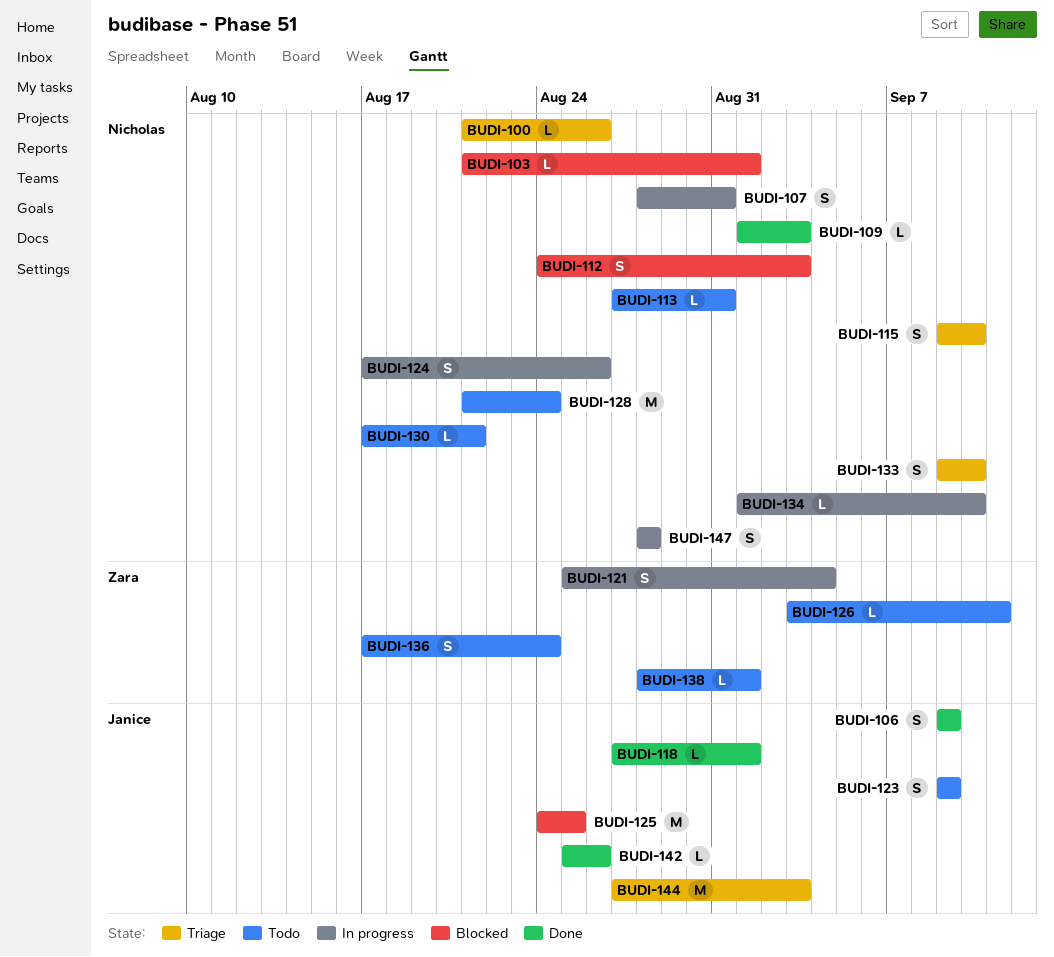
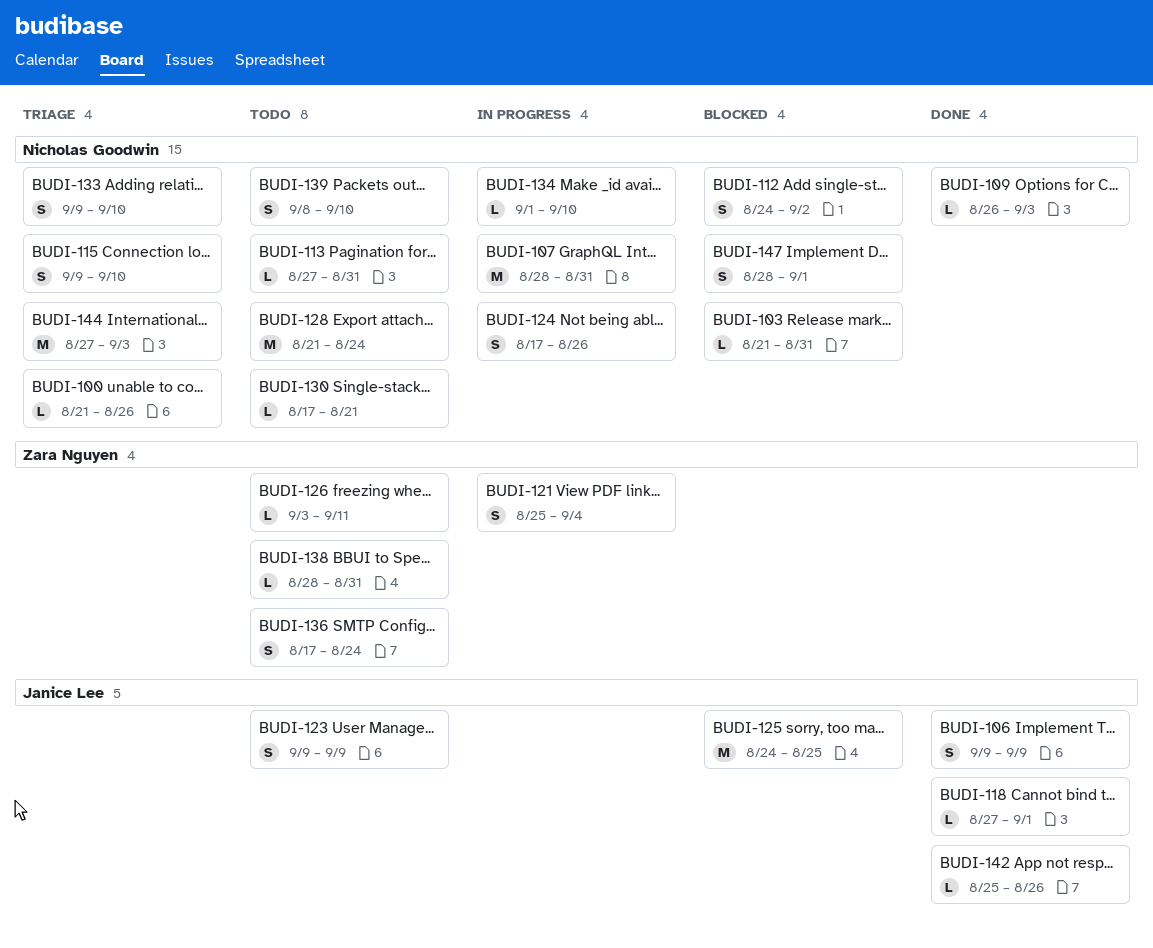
BUDI-103, due: Sep 1 -> Aug 31
BUDI-107, estimate: S -> M
BUDI-109, start: Sep 1 -> Aug 26
BUDI-112, due: Sep 3 -> Sep 2
BUDI-138, due: Sep 1 -> Aug 31
BUDI-139: none -> present
BUDI-144, owner: Janice Lee -> Nicholas Goodwin
BUDI-147, status: In progress -> Blocked
BUDI-147, due: Aug 28 -> Sep 1

